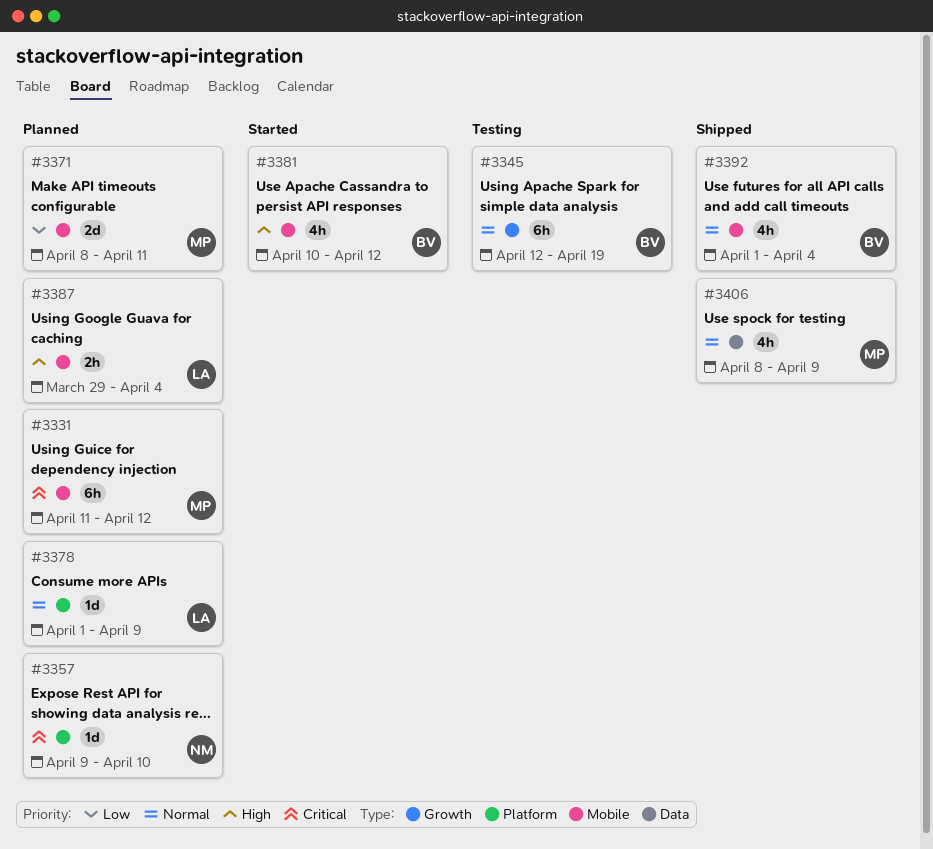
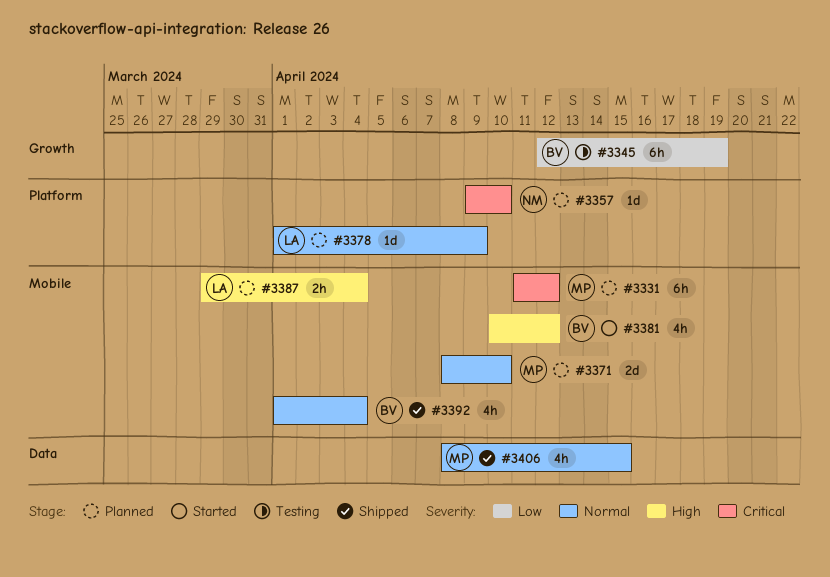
#3345, priority: Normal -> Low
#3371, priority: Low -> Normal
#3371, due: Apr 11 -> Apr 10
#3406, due: Apr 9 -> Apr 15

